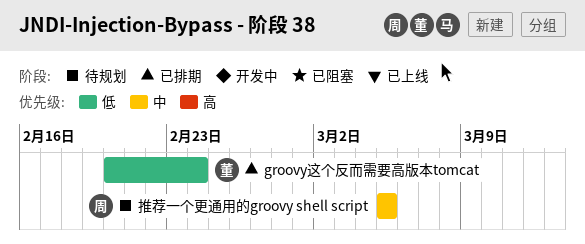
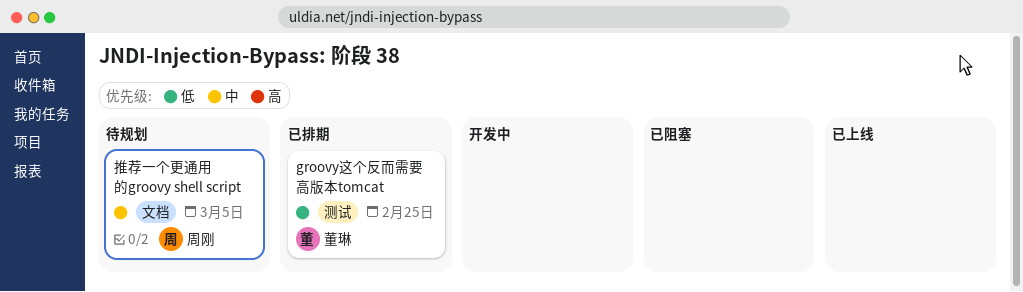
groovy这个反而需要高版本tomcat, due: Feb 24 -> Feb 25

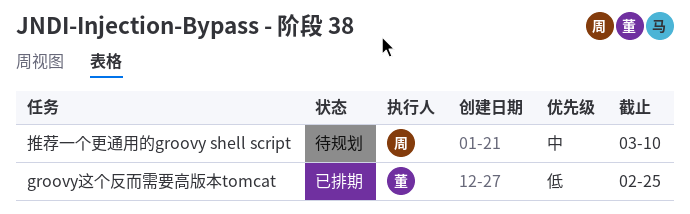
推荐一个更通用的groovy shell script, due: Mar 5 -> Mar 10

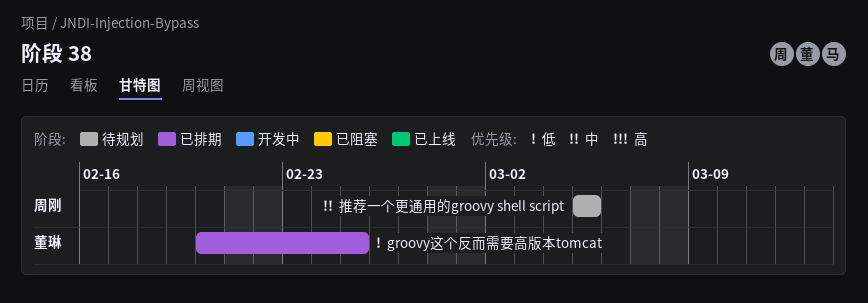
推荐一个更通用的groovy shell script, due: Mar 10 -> Mar 5

